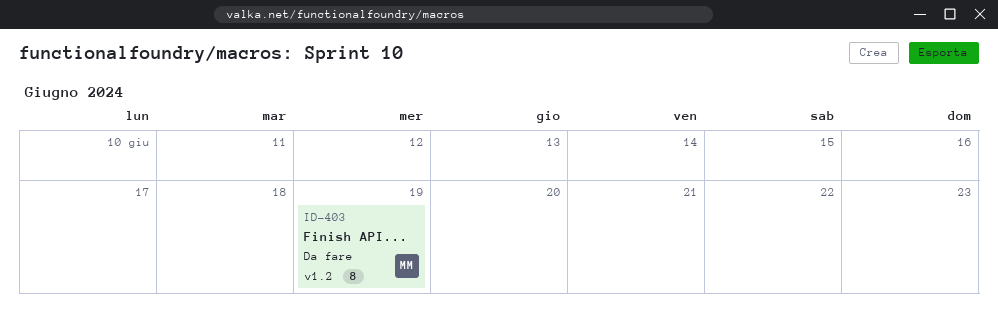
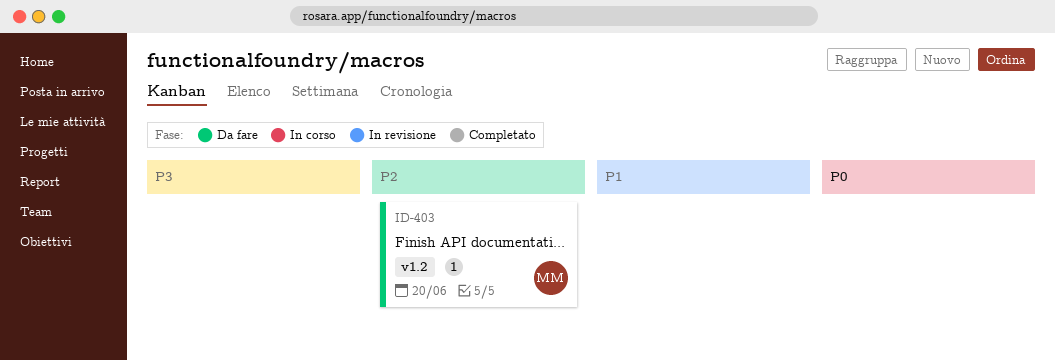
ID-403, estimate: 8 -> 1
ID-403, due: Jun 19 -> Jun 20

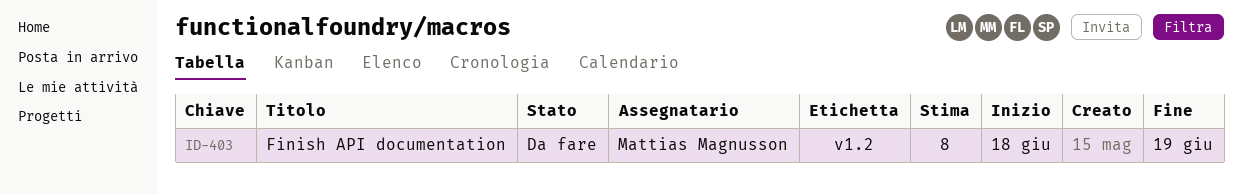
ID-403, estimate: 1 -> 8
ID-403, due: Jun 20 -> Jun 19

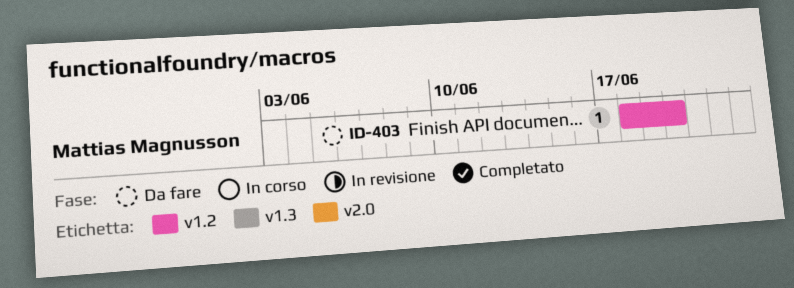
ID-403, estimate: 8 -> 1
ID-403, due: Jun 19 -> Jun 20

